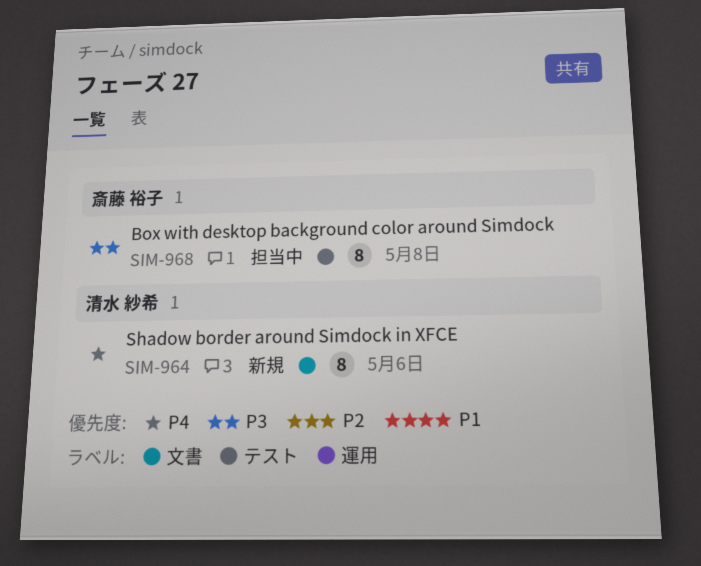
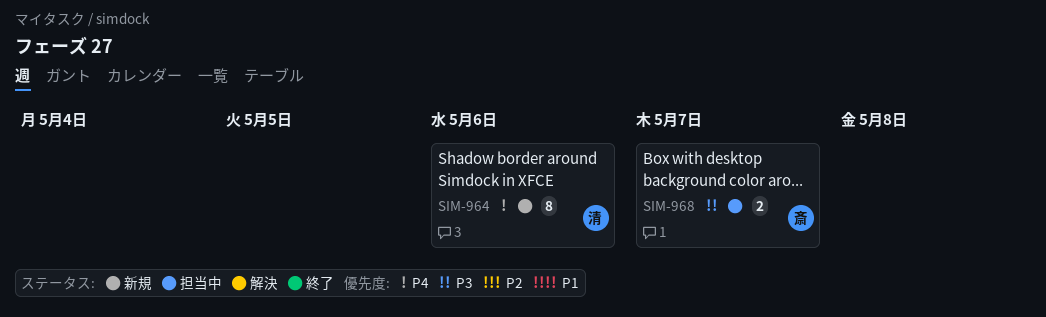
SIM-968, estimate: 8 -> 2
SIM-968, due: May 8 -> May 7

